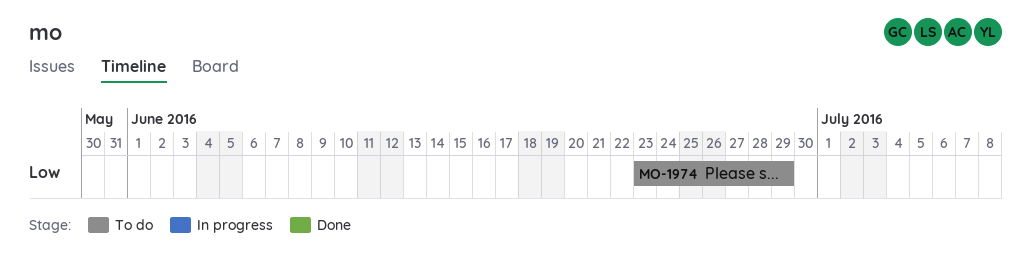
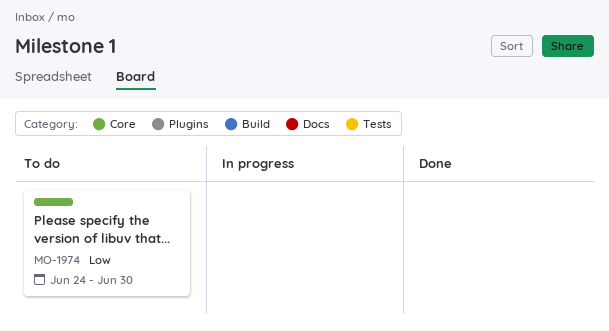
MO-1974, start: Jun 23 -> Jun 24
MO-1974, due: Jun 29 -> Jun 30

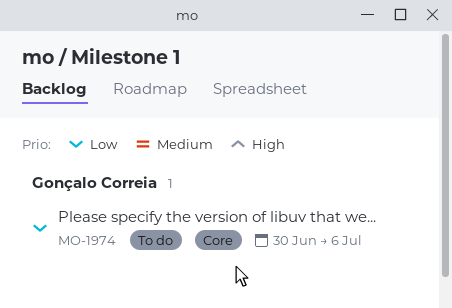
MO-1974, start: Jun 24 -> Jun 30
MO-1974, due: Jun 30 -> Jul 6

